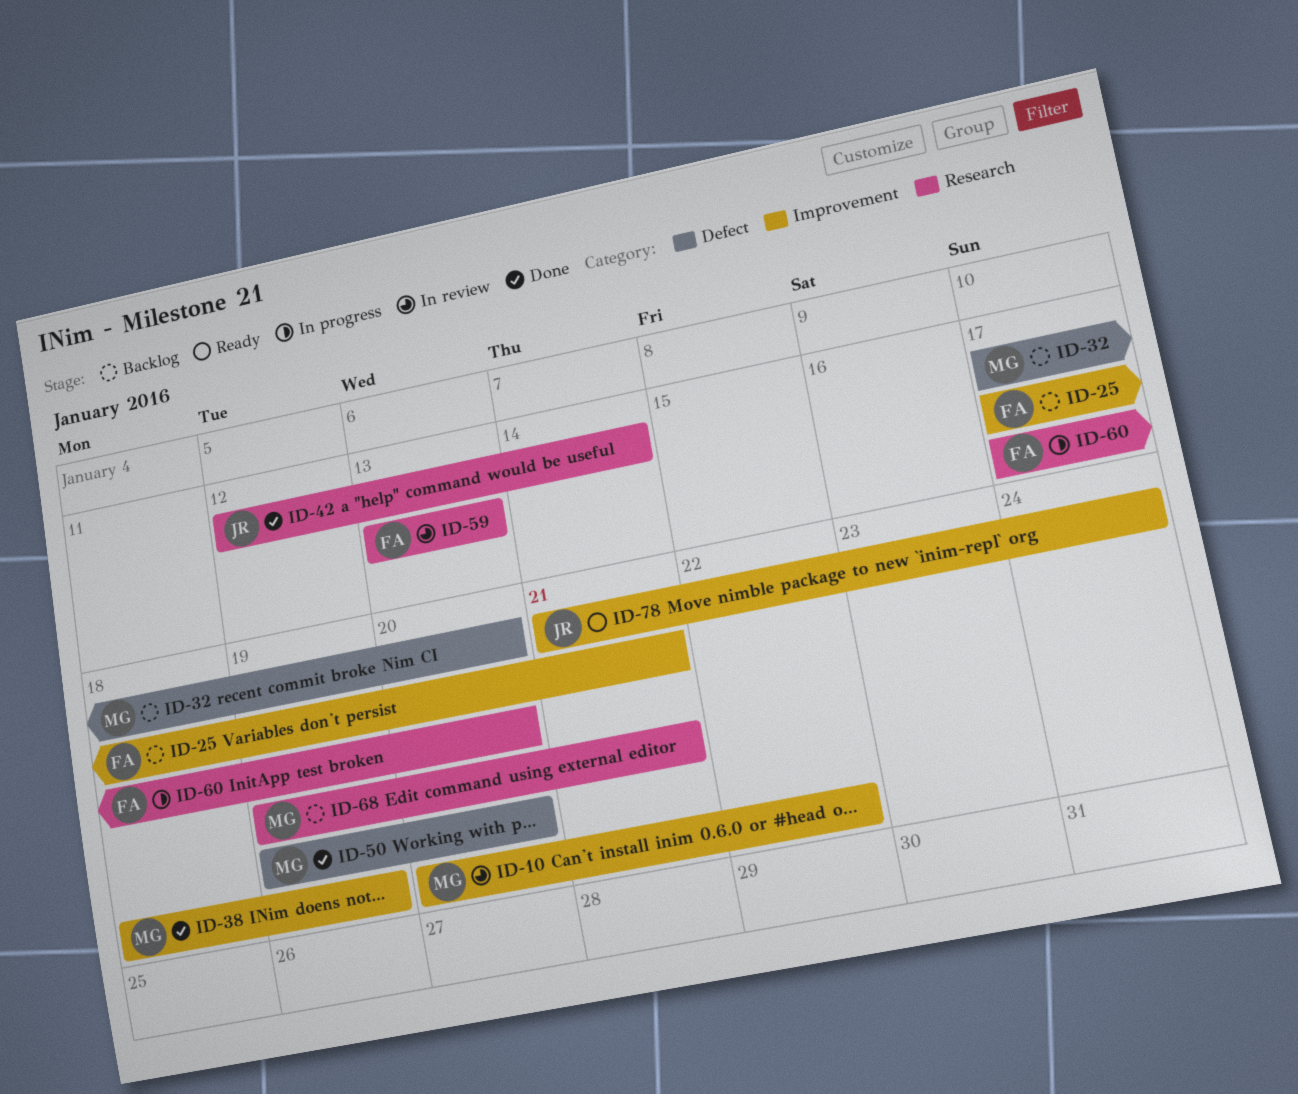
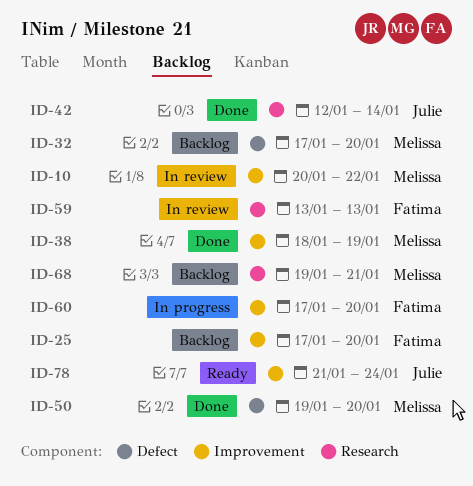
ID-25, due: Jan 21 -> Jan 20
ID-60, label: Research -> Improvement

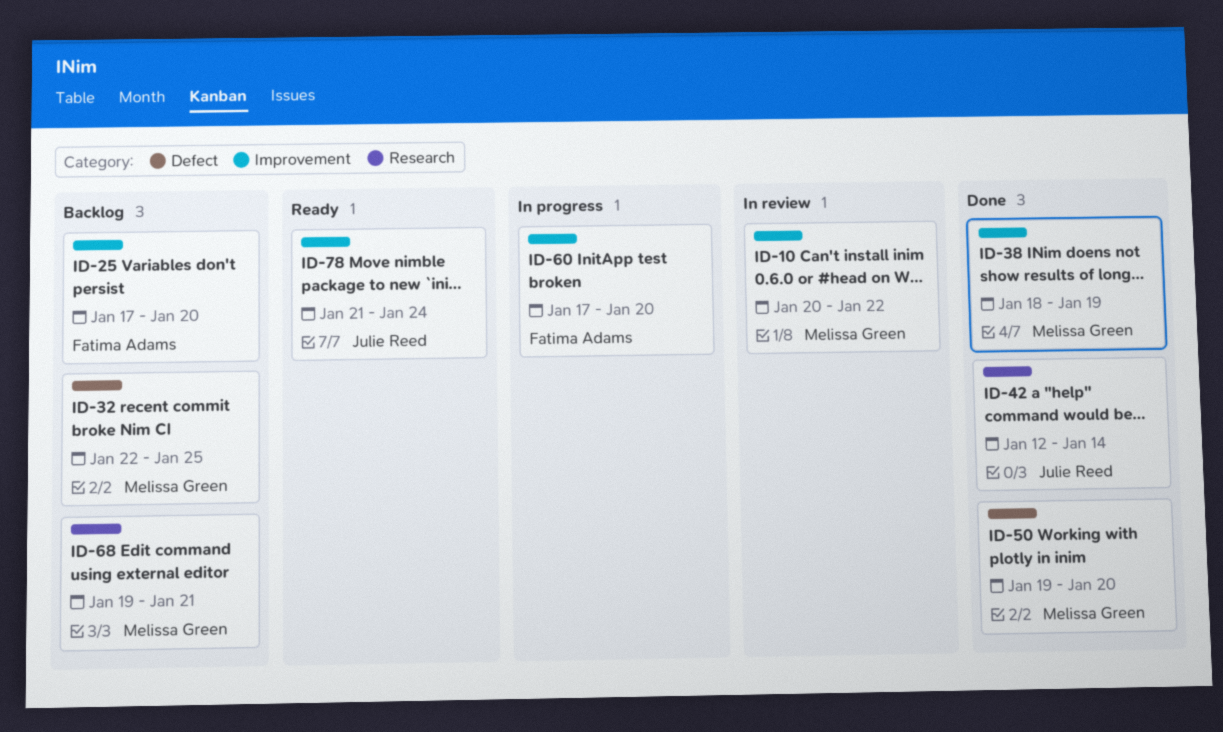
ID-32, start: Jan 17 -> Jan 22
ID-32, due: Jan 20 -> Jan 25
ID-59: present -> none

